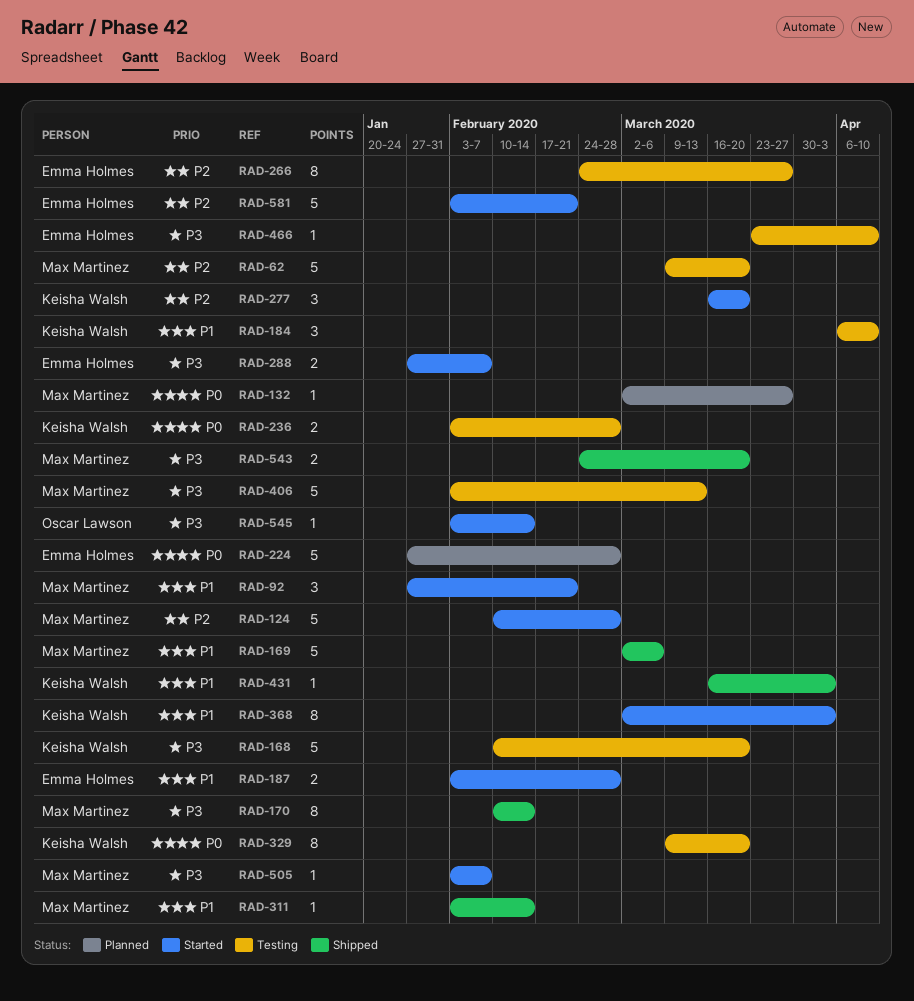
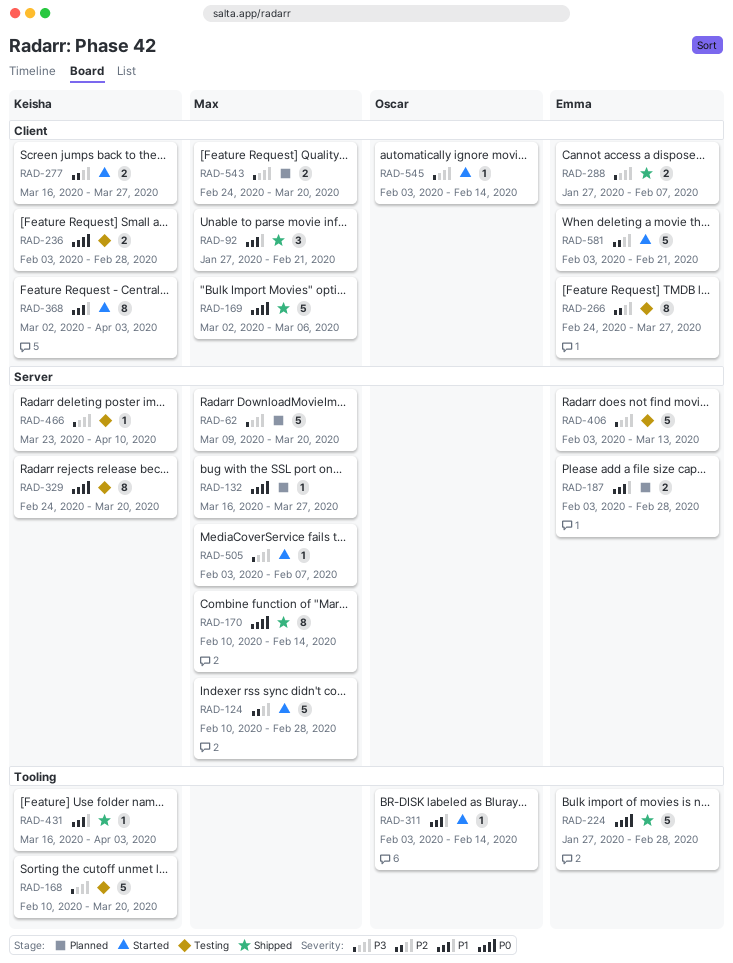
RAD-62, status: Testing -> Planned
RAD-62, priority: P2 -> P3
RAD-92, status: Started -> Shipped
RAD-132, start: Mar 2 -> Mar 16
RAD-169, priority: P1 -> P0
RAD-170, priority: P3 -> P0
RAD-184: present -> none
RAD-187, status: Started -> Planned
RAD-224, status: Planned -> Shipped
RAD-277, estimate: 3 -> 2
RAD-277, due: Mar 20 -> Mar 27
RAD-288, status: Started -> Shipped
RAD-311, status: Shipped -> Started
RAD-311, owner: Max Martinez -> Oscar Lawson
RAD-329, start: Mar 9 -> Feb 24
RAD-406, owner: Max Martinez -> Emma Holmes
RAD-466, owner: Emma Holmes -> Keisha Walsh
RAD-543, status: Shipped -> Planned

